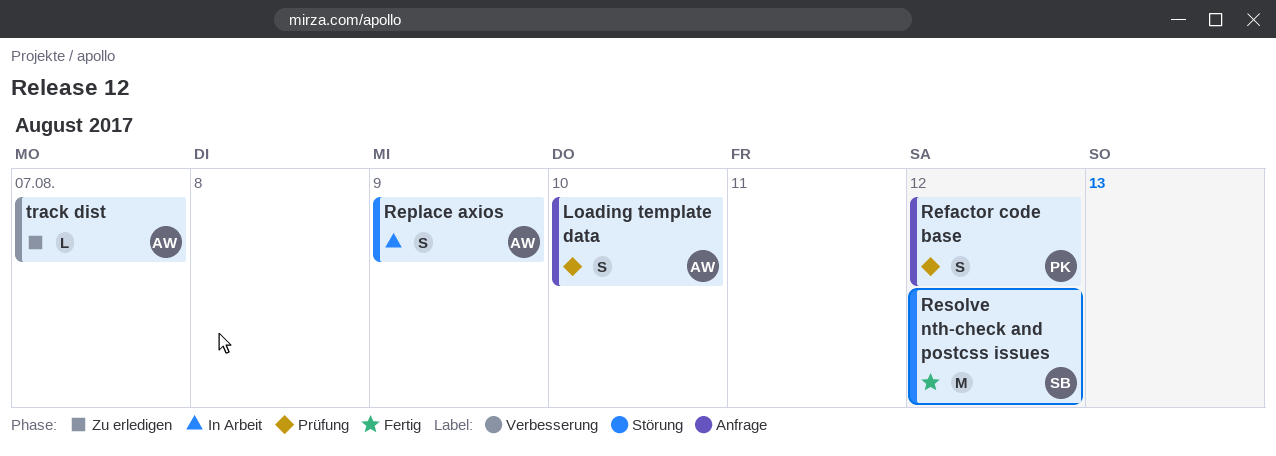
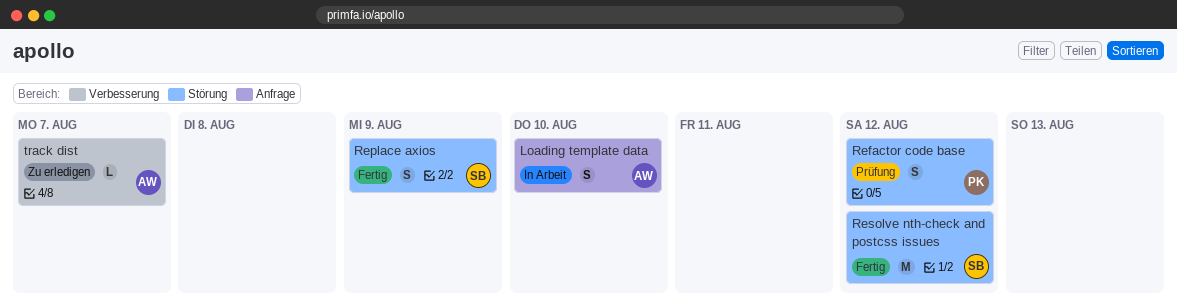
Loading template data, status: Prüfung -> In Arbeit
Refactor code base, label: Anfrage -> Störung
Replace axios, status: In Arbeit -> Fertig
Replace axios, owner: AW -> SB

